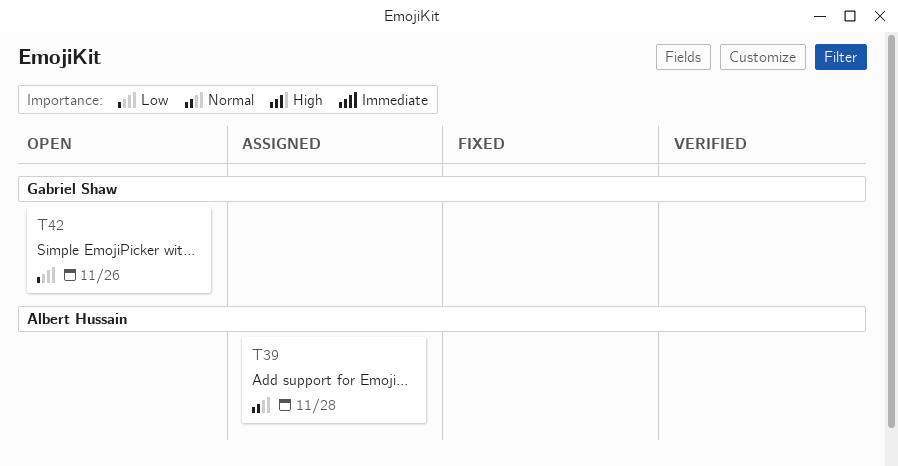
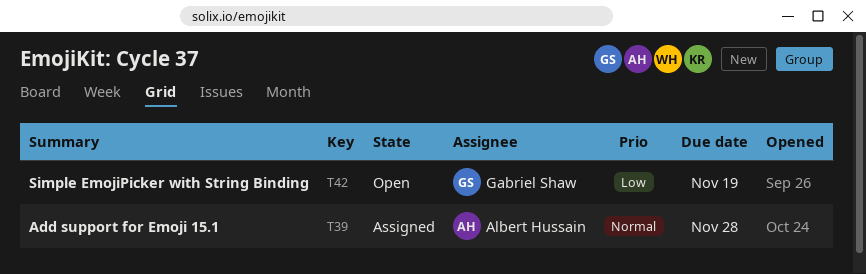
T42, due: Nov 26 -> Nov 19

